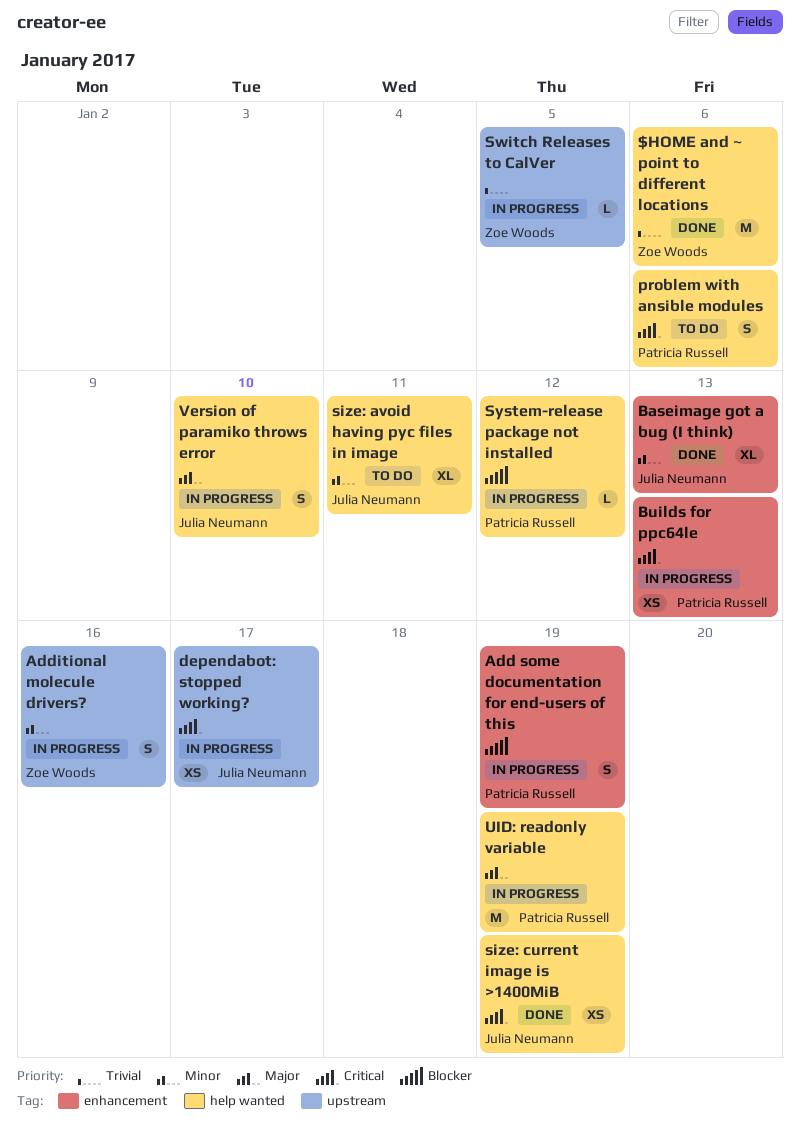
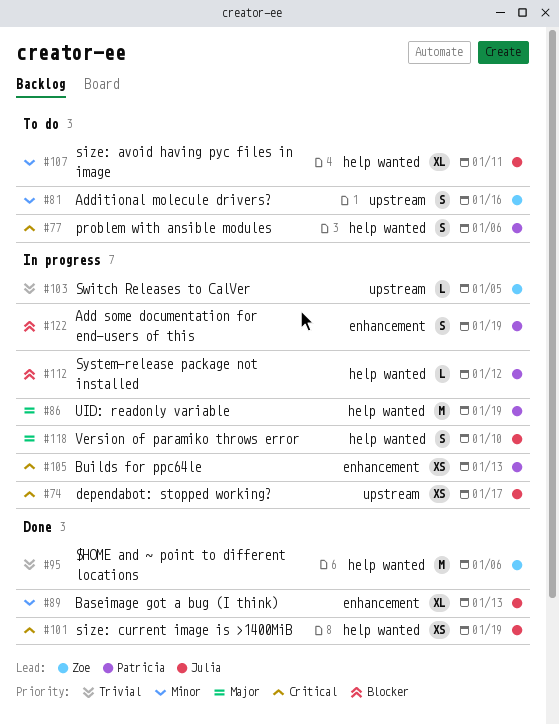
Additional molecule drivers?, status: In progress -> To do

